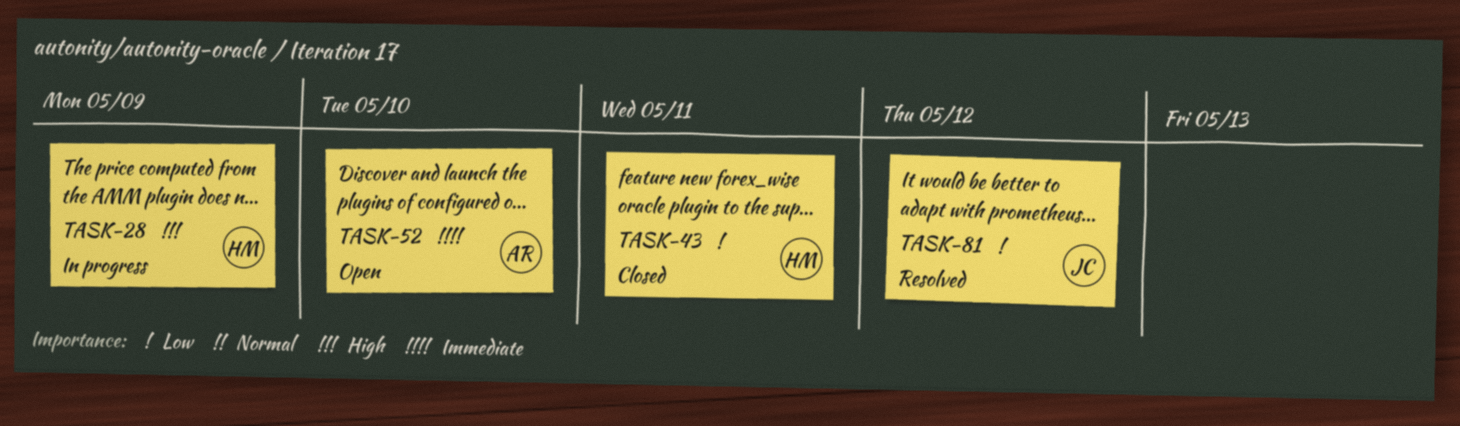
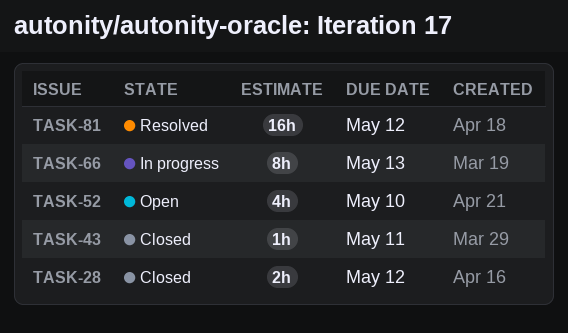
TASK-28, status: In progress -> Closed
TASK-28, due: May 9 -> May 12
TASK-66: none -> present

